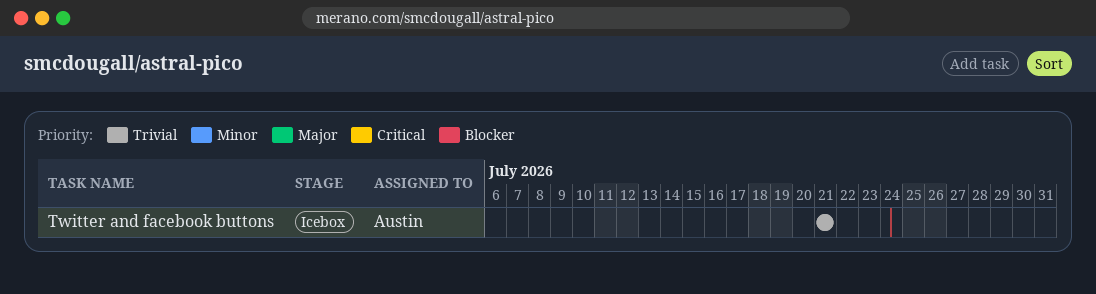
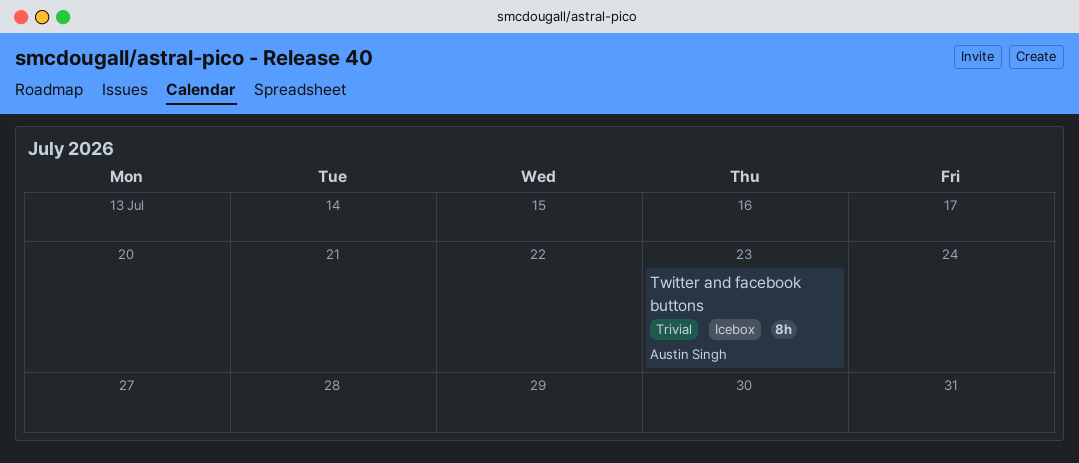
Twitter and facebook buttons, due: Jul 21 -> Jul 23

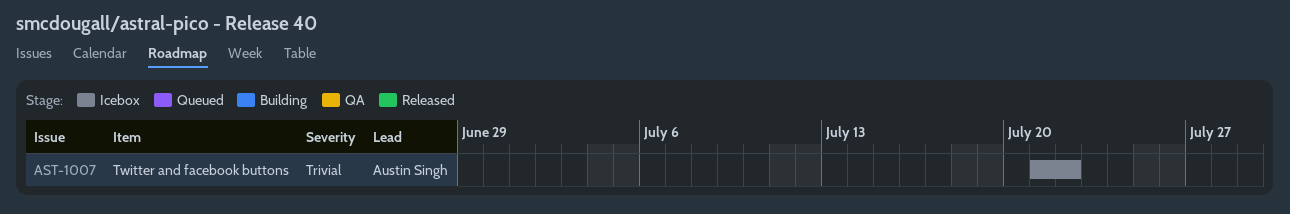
Twitter and facebook buttons, due: Jul 23 -> Jul 22

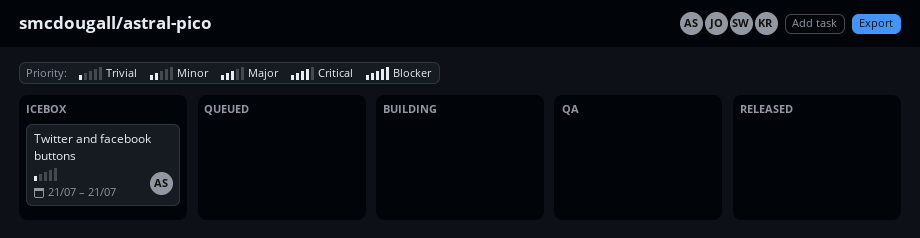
Twitter and facebook buttons, due: Jul 22 -> Jul 21

